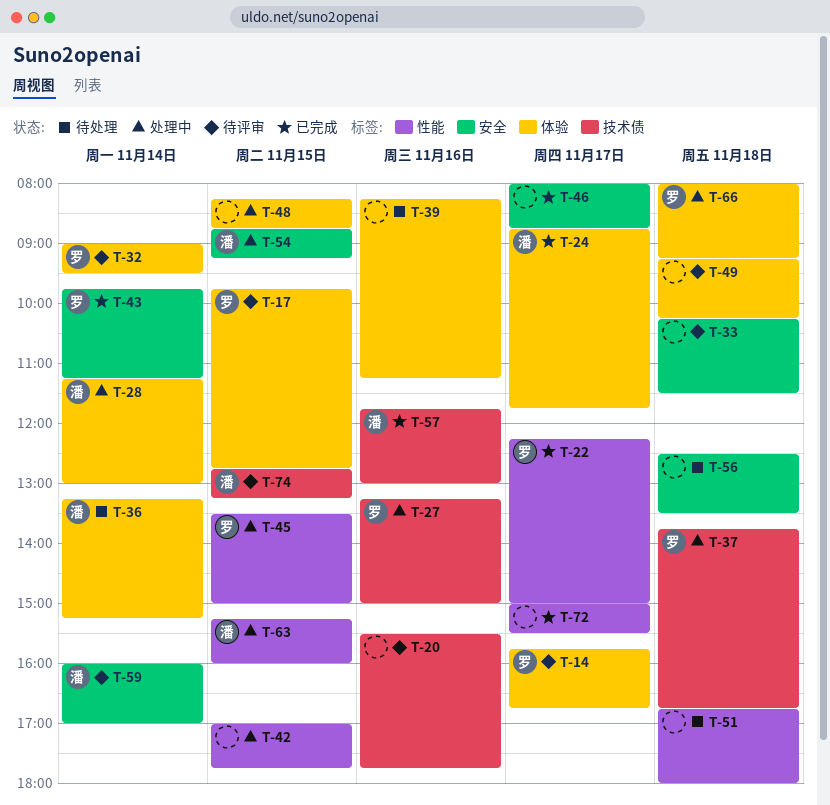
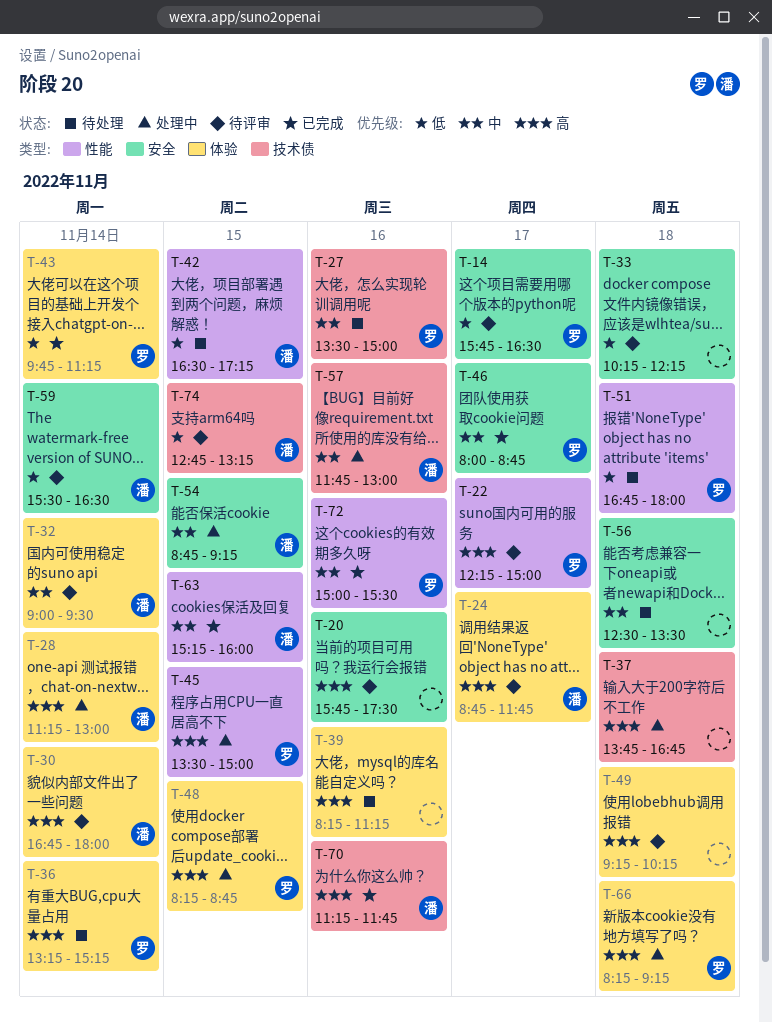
T-14, label: 体验 -> 安全
T-14, ends: 16:45 -> 16:30
T-17: present -> none
T-20, label: 技术债 -> 安全
T-20, begins: 15:30 -> 15:45
T-20, ends: 17:45 -> 17:30
T-22, status: 已完成 -> 待评审
T-24, status: 已完成 -> 待评审
T-27, status: 处理中 -> 待处理
T-27, begins: 13:15 -> 13:30
T-30: none -> present
T-32, owner: 罗 -> 潘
T-33, ends: 11:30 -> 12:15
T-36, owner: 潘 -> 罗
T-37, owner: 罗 -> none
T-42, status: 处理中 -> 待处理
T-42, owner: none -> 潘
T-42, begins: 17:00 -> 16:30
T-42, ends: 17:45 -> 17:15
T-43, label: 安全 -> 体验
T-46, owner: none -> 罗
T-48, owner: none -> 罗
T-51, owner: none -> 罗
T-57, status: 已完成 -> 处理中
T-59, begins: 16:00 -> 15:30
T-59, ends: 17:00 -> 16:30
T-63, status: 处理中 -> 已完成
T-66, begins: 08:00 -> 08:15
T-70: none -> present
T-72, owner: none -> 罗
T-72, day: Nov 17 -> Nov 16

